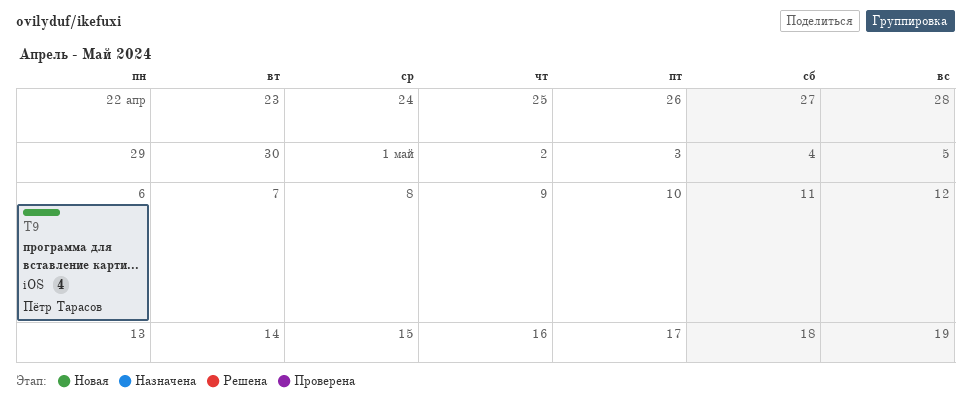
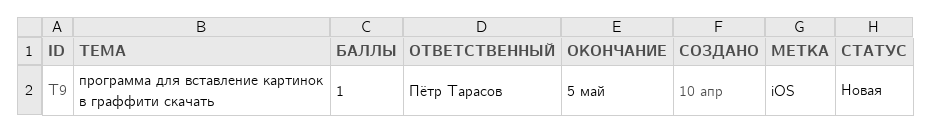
T9, estimate: 4 -> 1
T9, due: May 6 -> May 5

